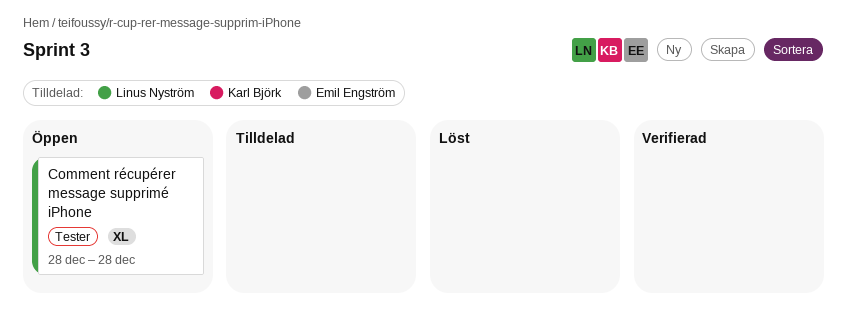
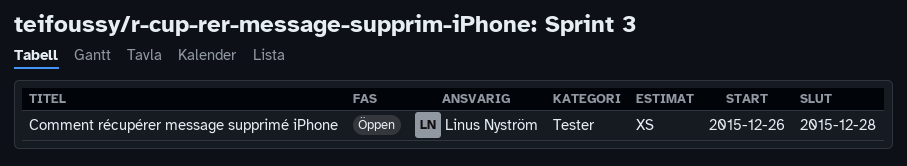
Comment récupérer message supprimé iPhone, estimate: XL -> XS
Comment récupérer message supprimé iPhone, start: Dec 28 -> Dec 26

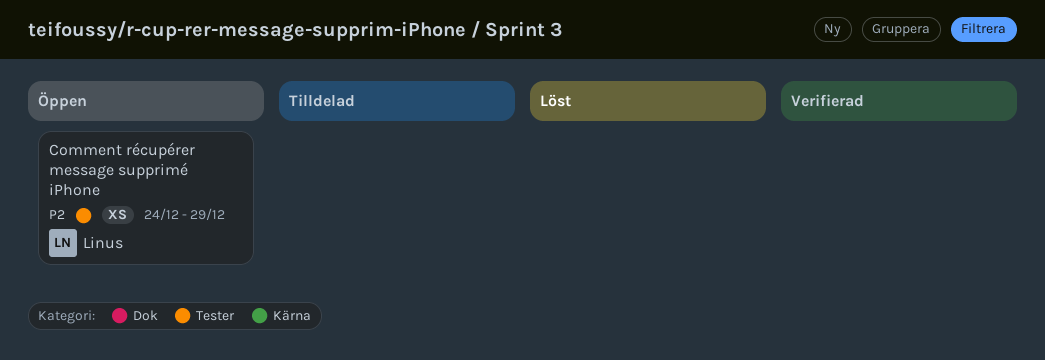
Comment récupérer message supprimé iPhone, start: Dec 26 -> Dec 24
Comment récupérer message supprimé iPhone, due: Dec 28 -> Dec 29

